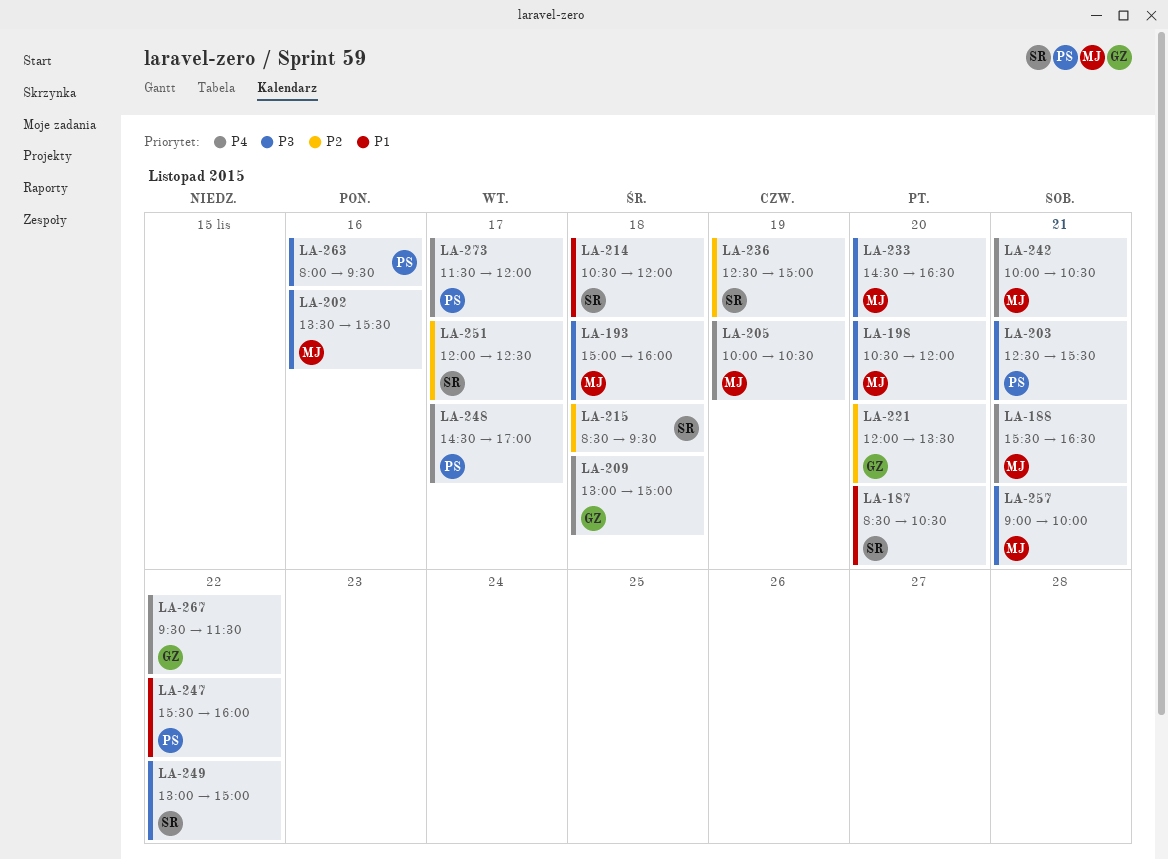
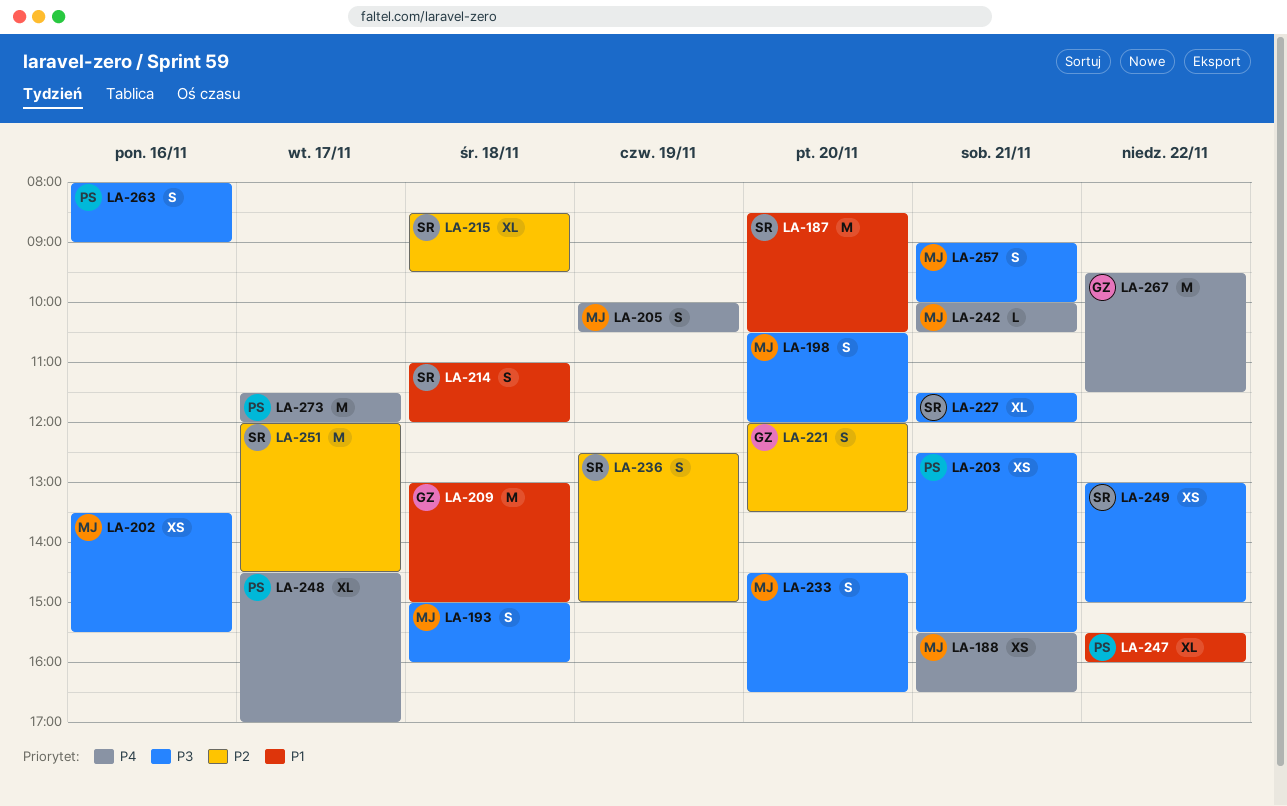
LA-209, priority: P4 -> P1
LA-214, begins: 10:30 -> 11:00
LA-227: none -> present
LA-251, ends: 12:30 -> 14:30
LA-263, ends: 09:30 -> 09:00

